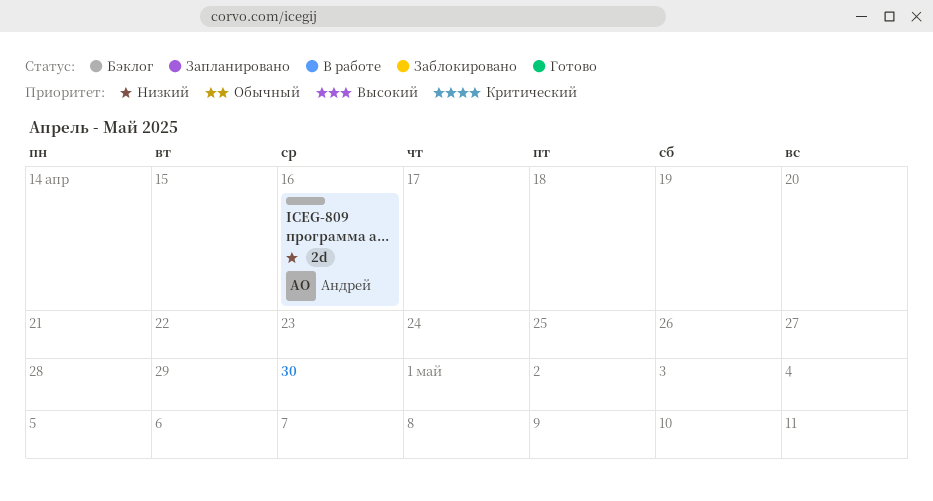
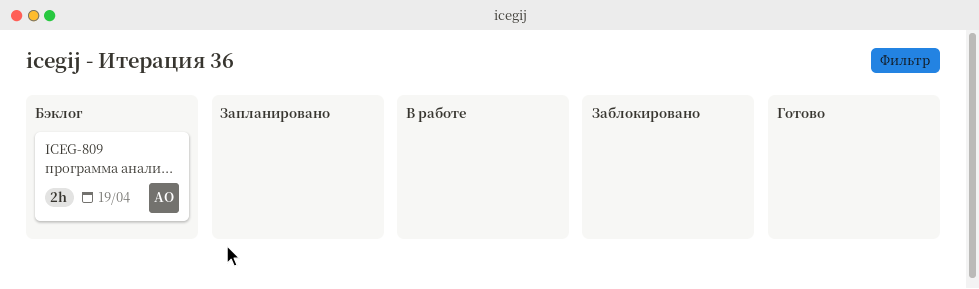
ICEG-809, estimate: 2d -> 2h
ICEG-809, due: Apr 16 -> Apr 19

